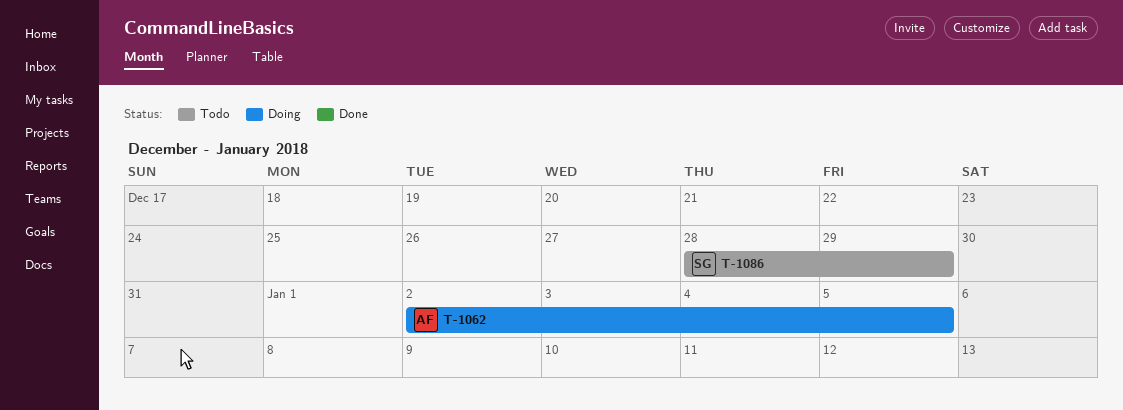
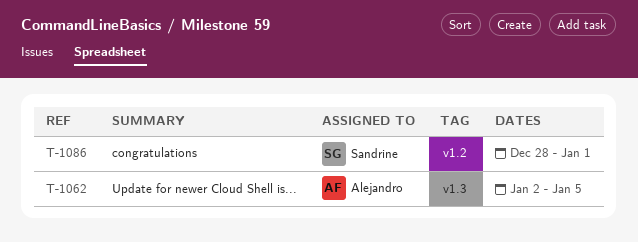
T-1086, due: Dec 29 -> Jan 1

